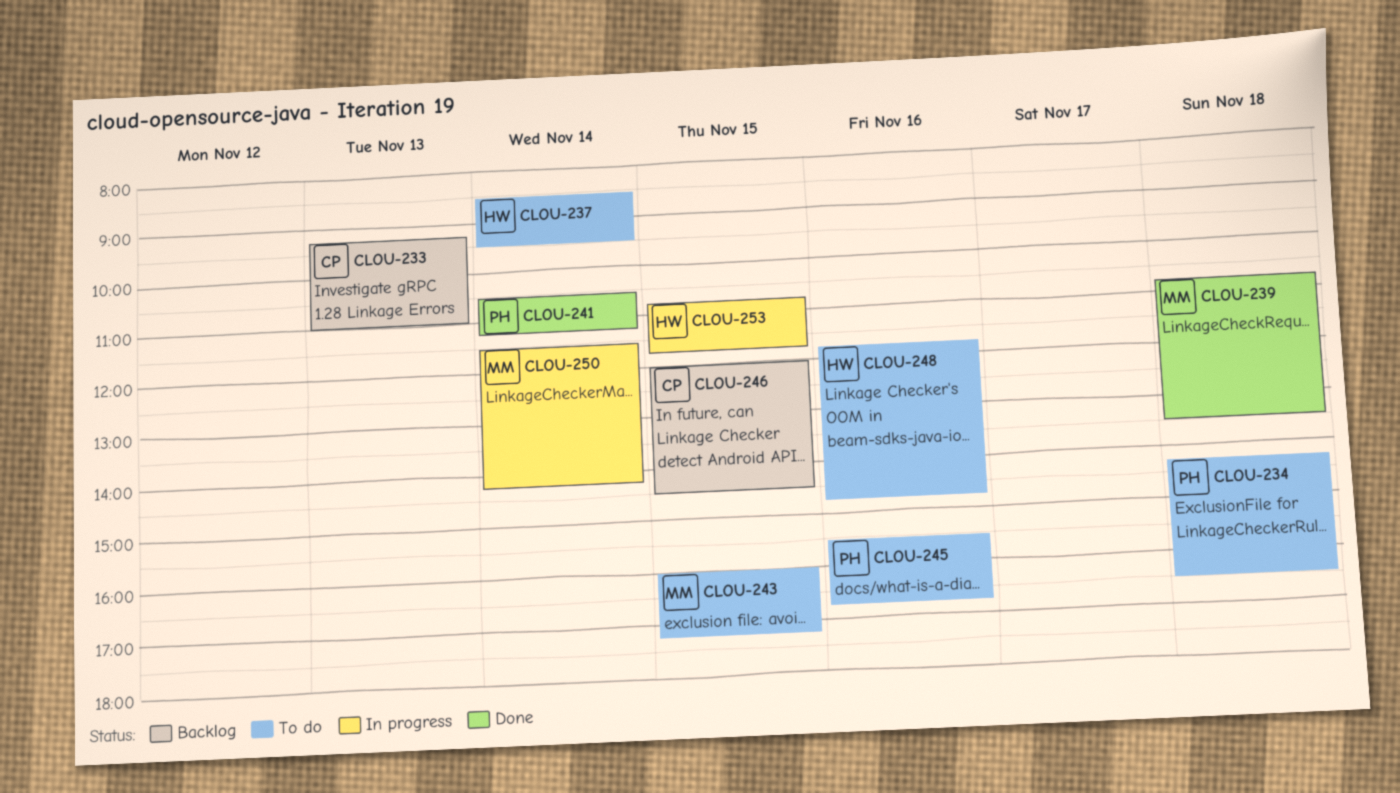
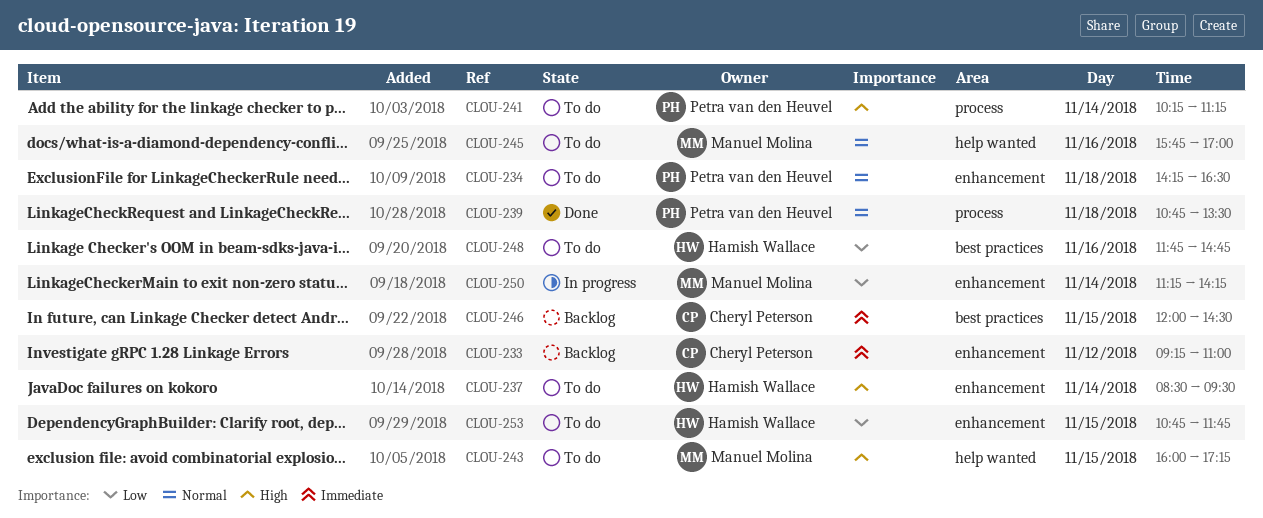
CLOU-233, day: Nov 13 -> Nov 12
CLOU-239, owner: Manuel Molina -> Petra van den Heuvel
CLOU-241, status: Done -> To do
CLOU-241, begins: 10:30 -> 10:15
CLOU-245, owner: Petra van den Heuvel -> Manuel Molina
CLOU-245, begins: 15:30 -> 15:45
CLOU-245, ends: 16:45 -> 17:00
CLOU-250, begins: 11:30 -> 11:15
CLOU-253, status: In progress -> To do

